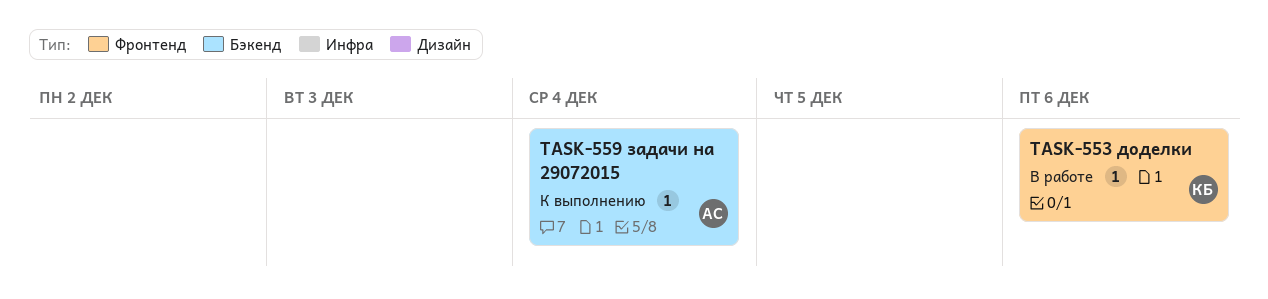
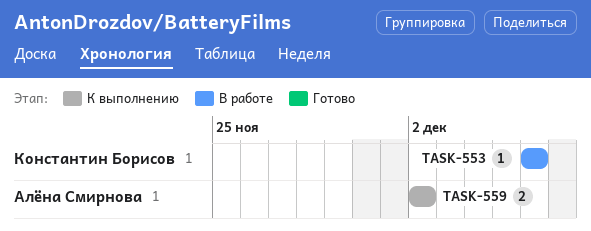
TASK-559, estimate: 1 -> 2
TASK-559, due: Dec 4 -> Dec 2

